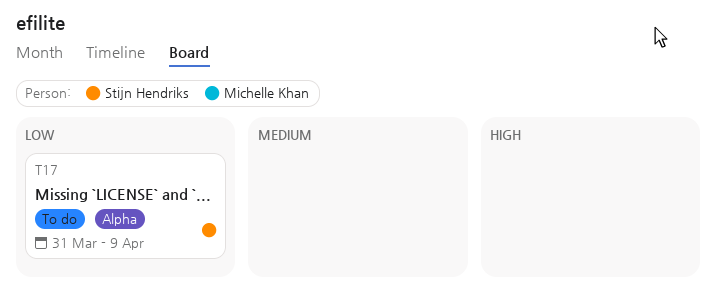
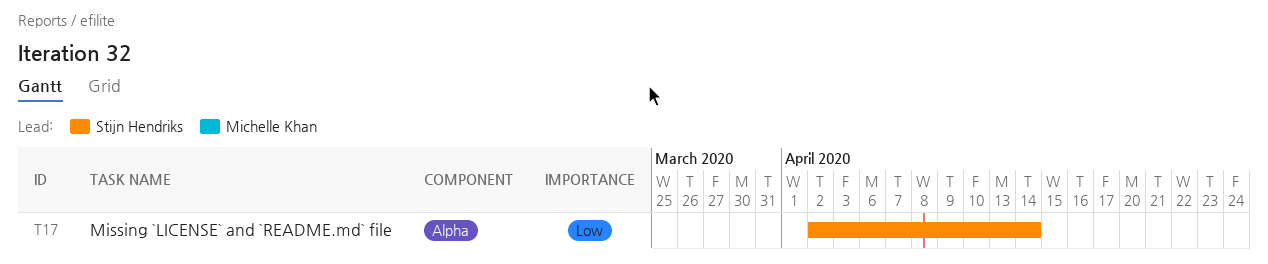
T17, start: Mar 31 -> Apr 2
T17, due: Apr 9 -> Apr 14

